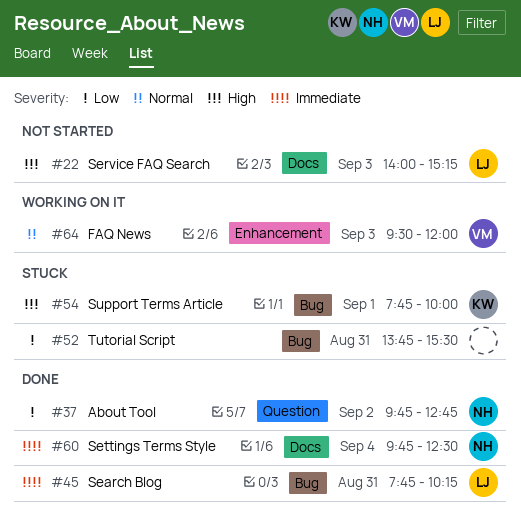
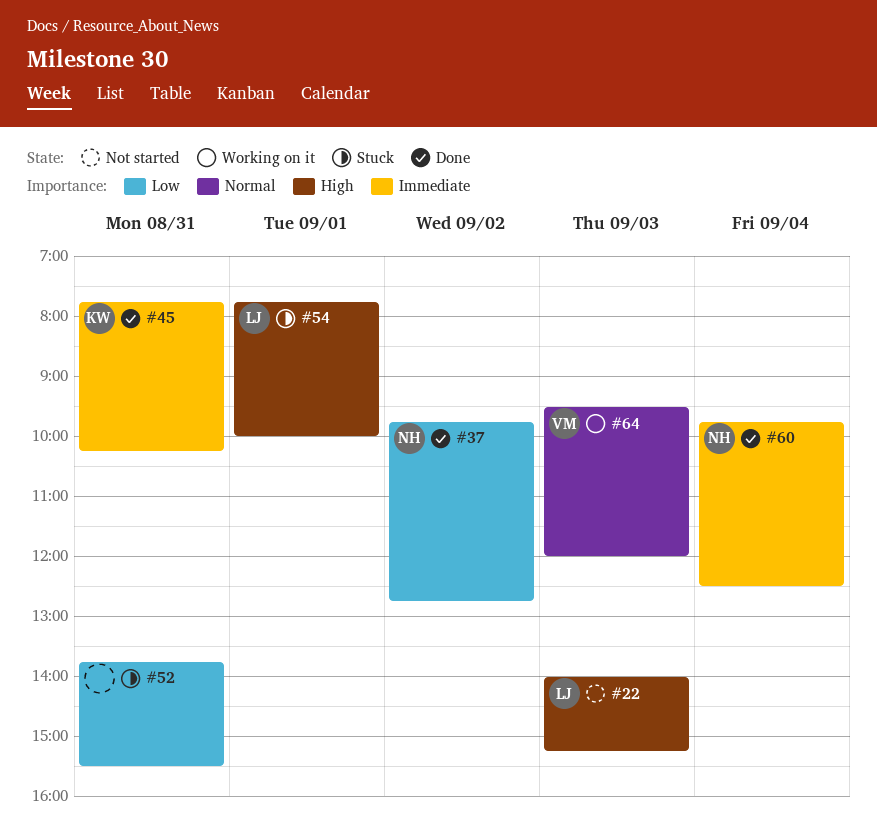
#45, owner: LJ -> KW
#54, owner: KW -> LJ

